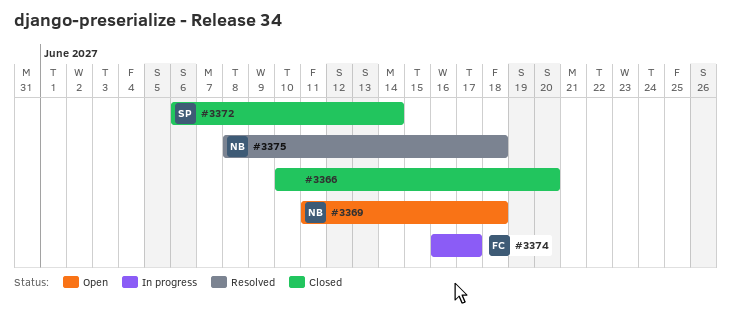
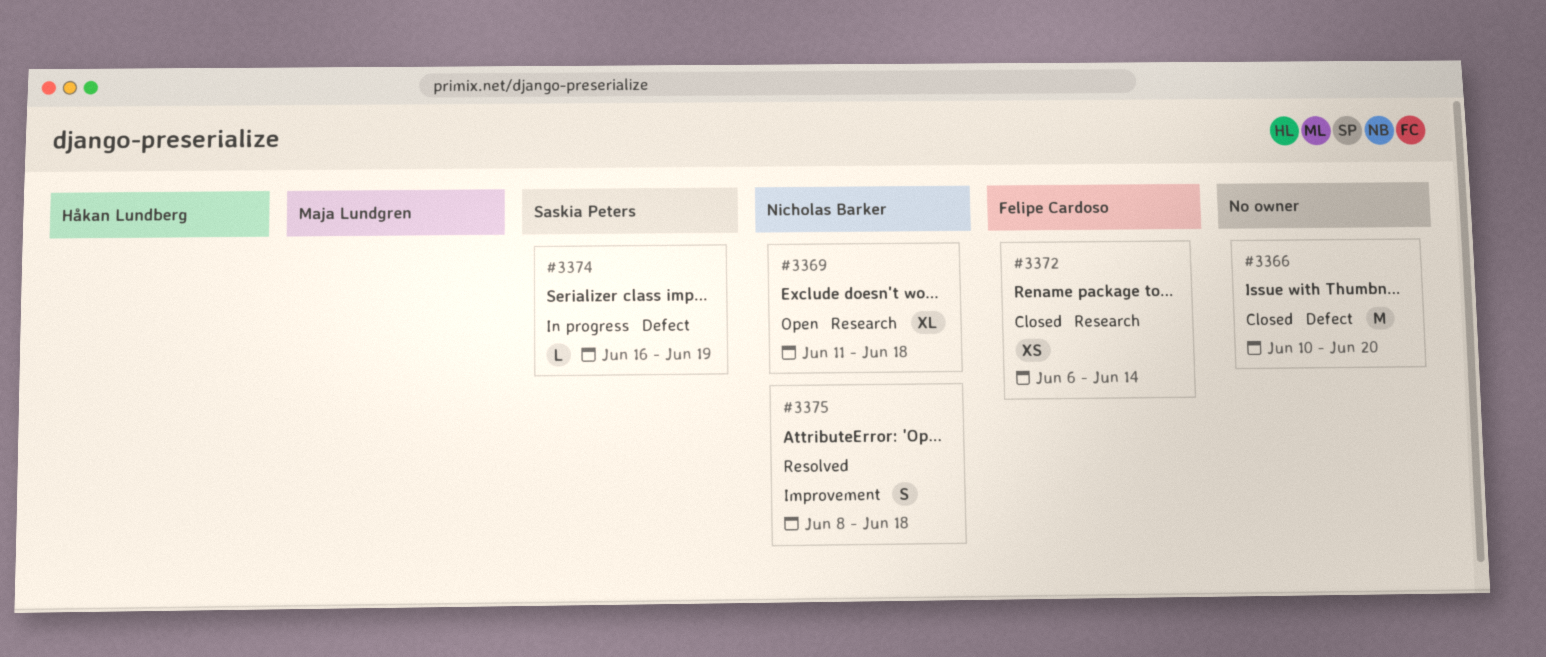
#3372, owner: Saskia Peters -> Felipe Cardoso
#3374, owner: Felipe Cardoso -> Saskia Peters
#3374, due: Jun 17 -> Jun 19

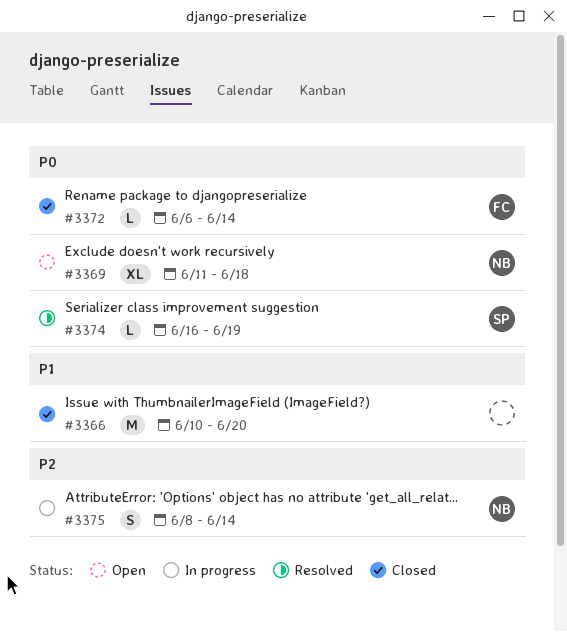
#3372, estimate: XS -> L
#3374, status: In progress -> Resolved
#3375, status: Resolved -> In progress
#3375, due: Jun 18 -> Jun 14

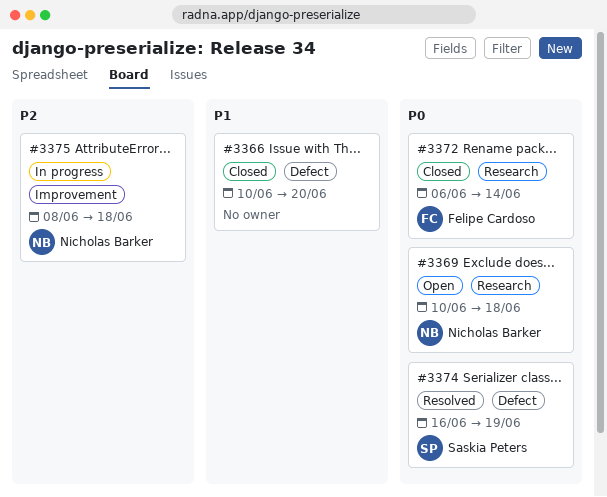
#3369, start: Jun 11 -> Jun 10
#3375, due: Jun 14 -> Jun 18

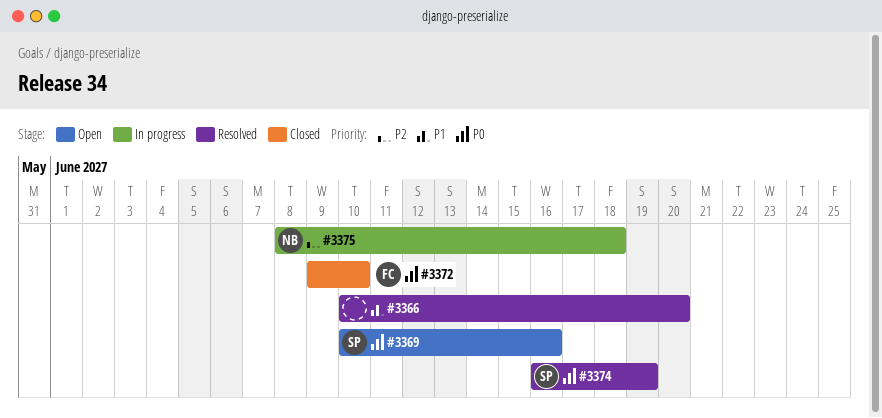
#3366, status: Closed -> Resolved
#3369, owner: Nicholas Barker -> Saskia Peters
#3369, due: Jun 18 -> Jun 16
#3372, start: Jun 6 -> Jun 9
#3372, due: Jun 14 -> Jun 10

